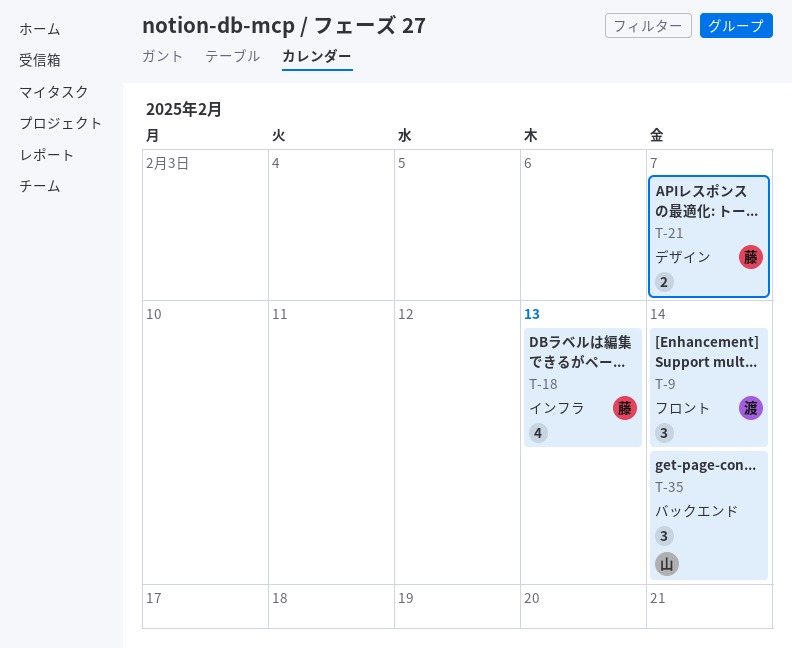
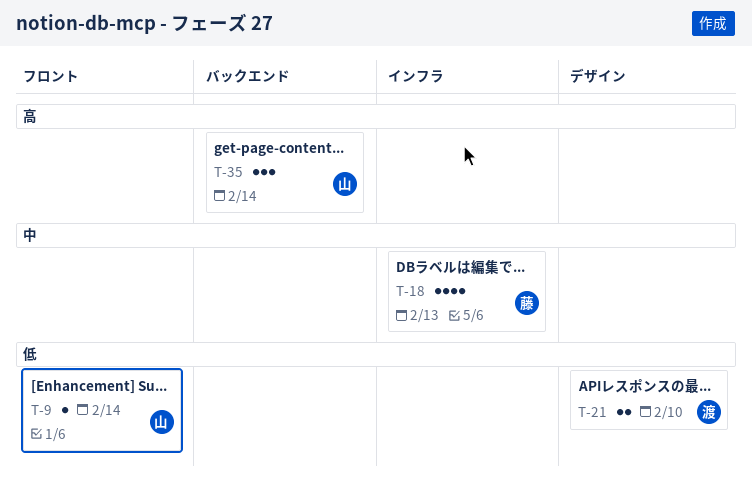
T-9, owner: 渡 -> 山
T-9, estimate: 3 -> 1
T-21, owner: 藤 -> 渡
T-21, due: Feb 7 -> Feb 10

